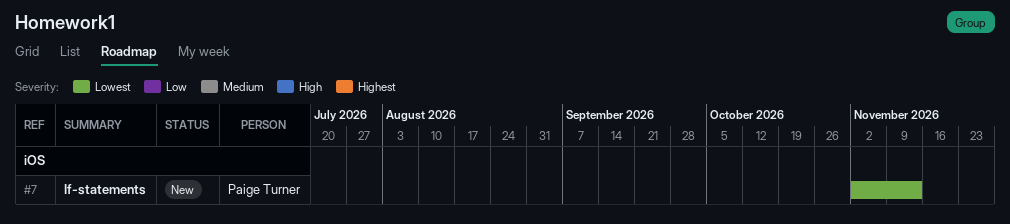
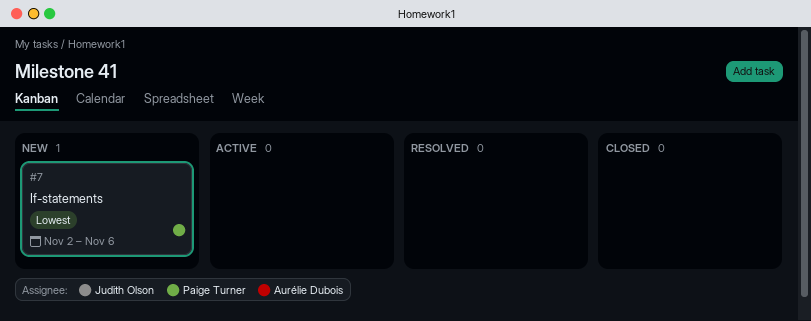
#7, due: Nov 13 -> Nov 6

